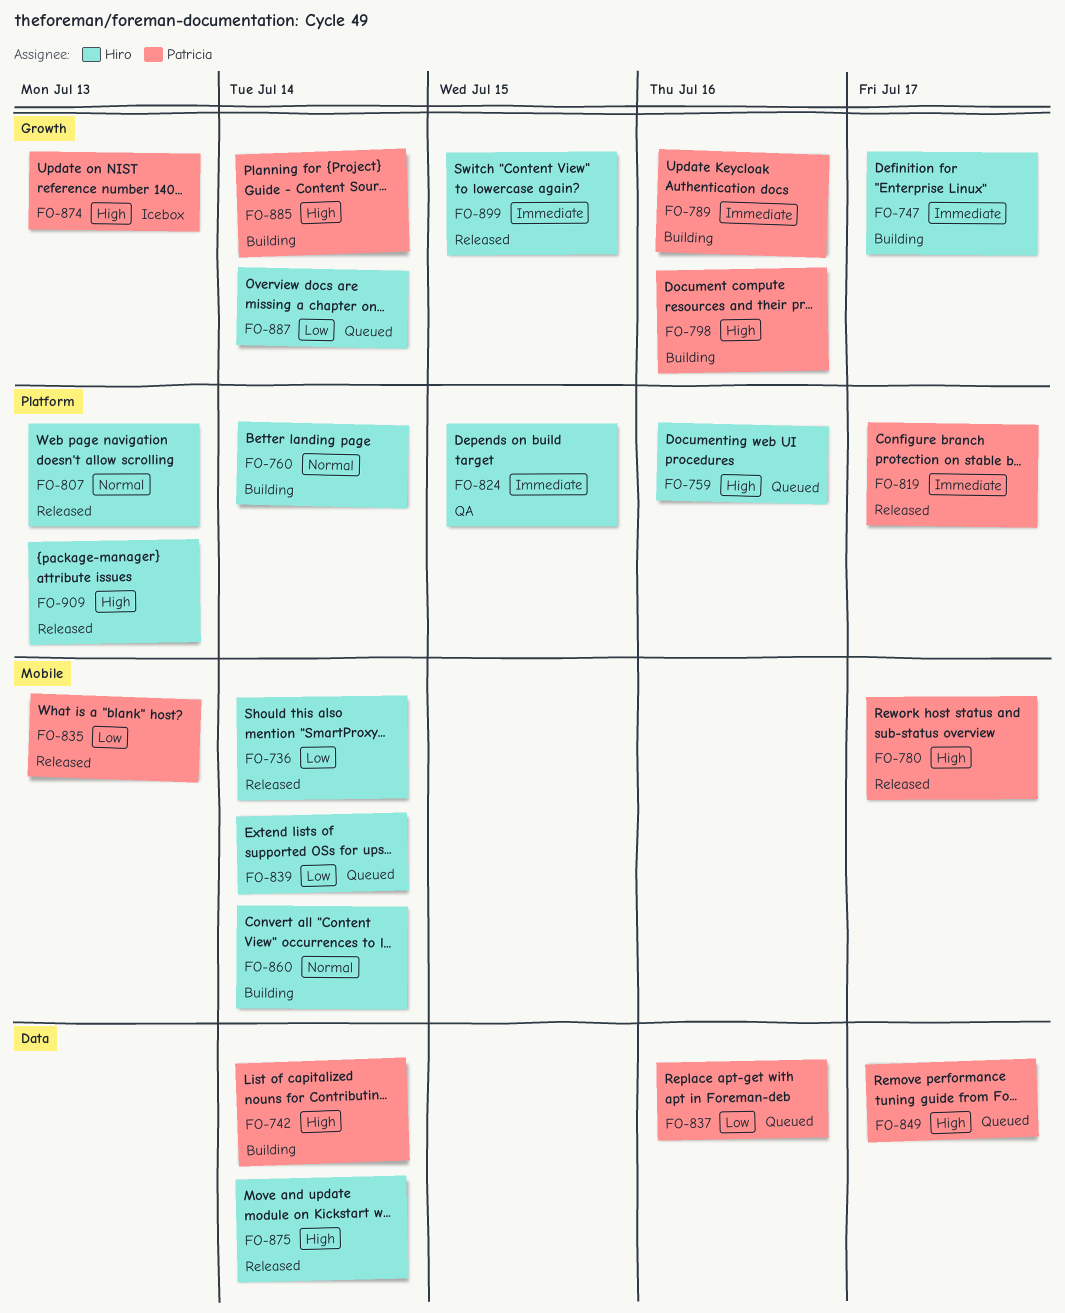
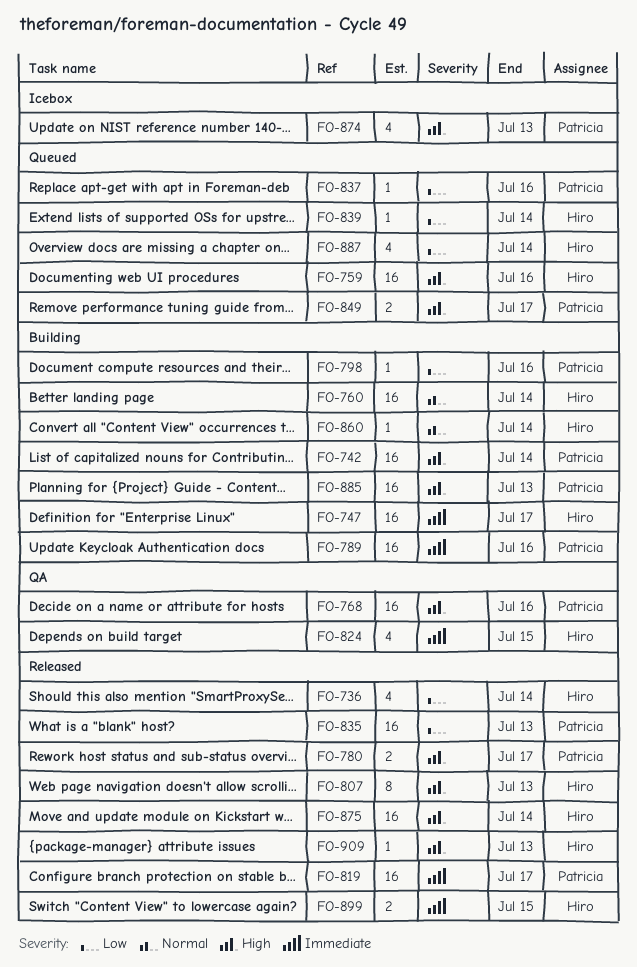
FO-768: none -> present
FO-798, priority: High -> Low
FO-807, priority: Normal -> High
FO-885, due: Jul 14 -> Jul 13

